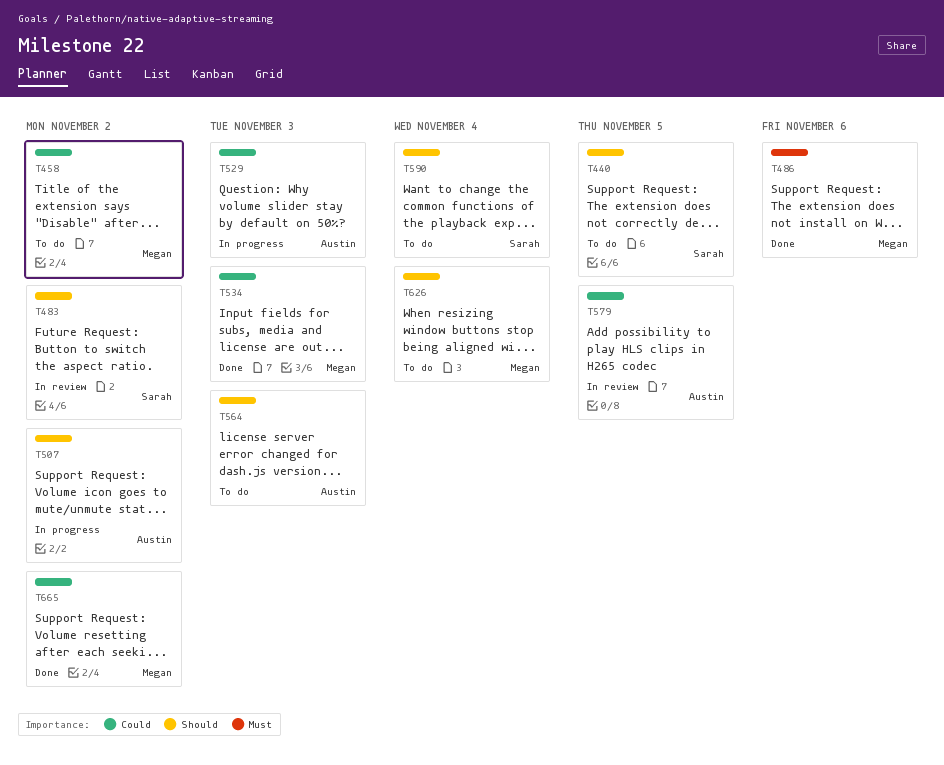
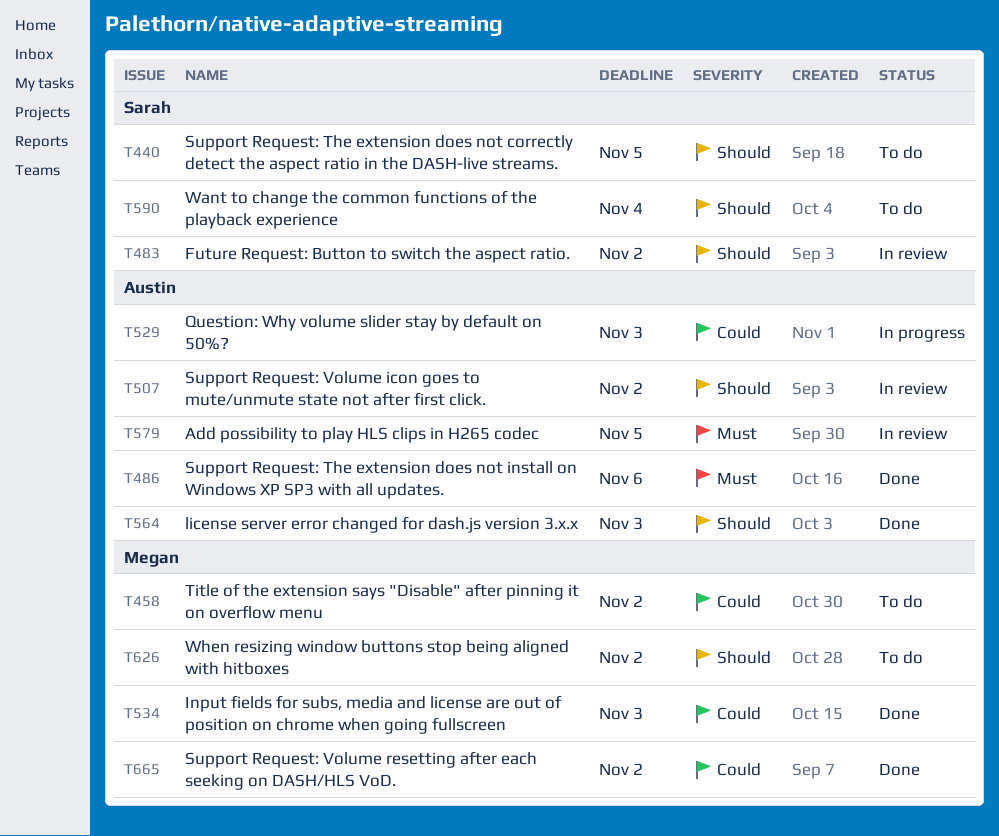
T486, owner: Megan -> Austin
T507, status: In progress -> In review
T564, status: To do -> Done
T579, priority: Could -> Must
T626, due: Nov 4 -> Nov 2

